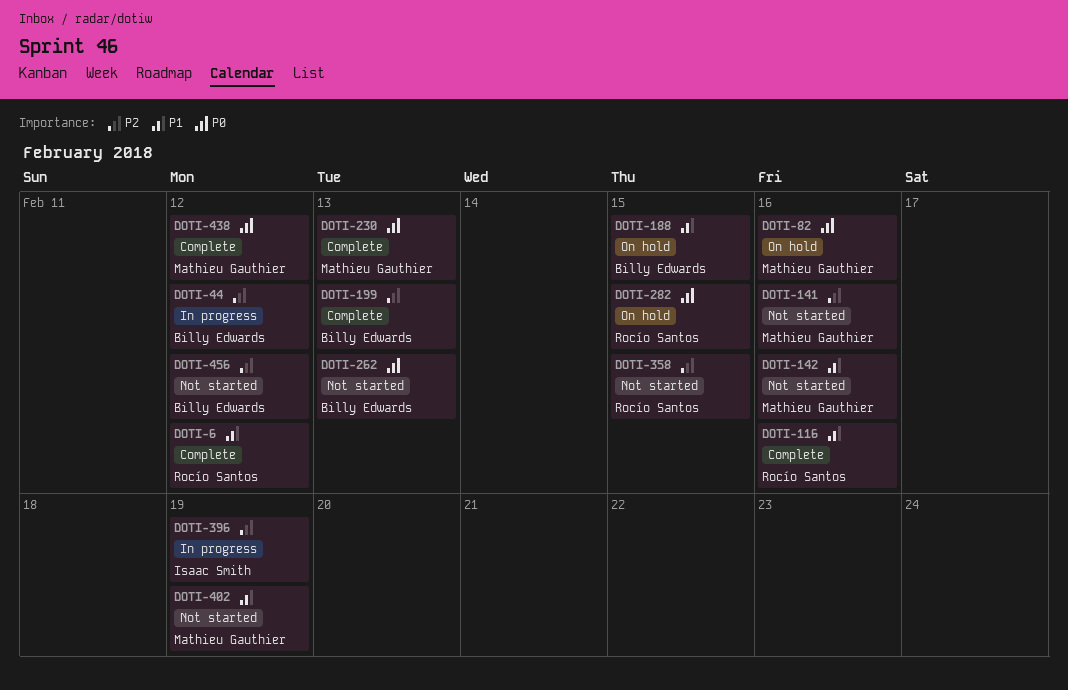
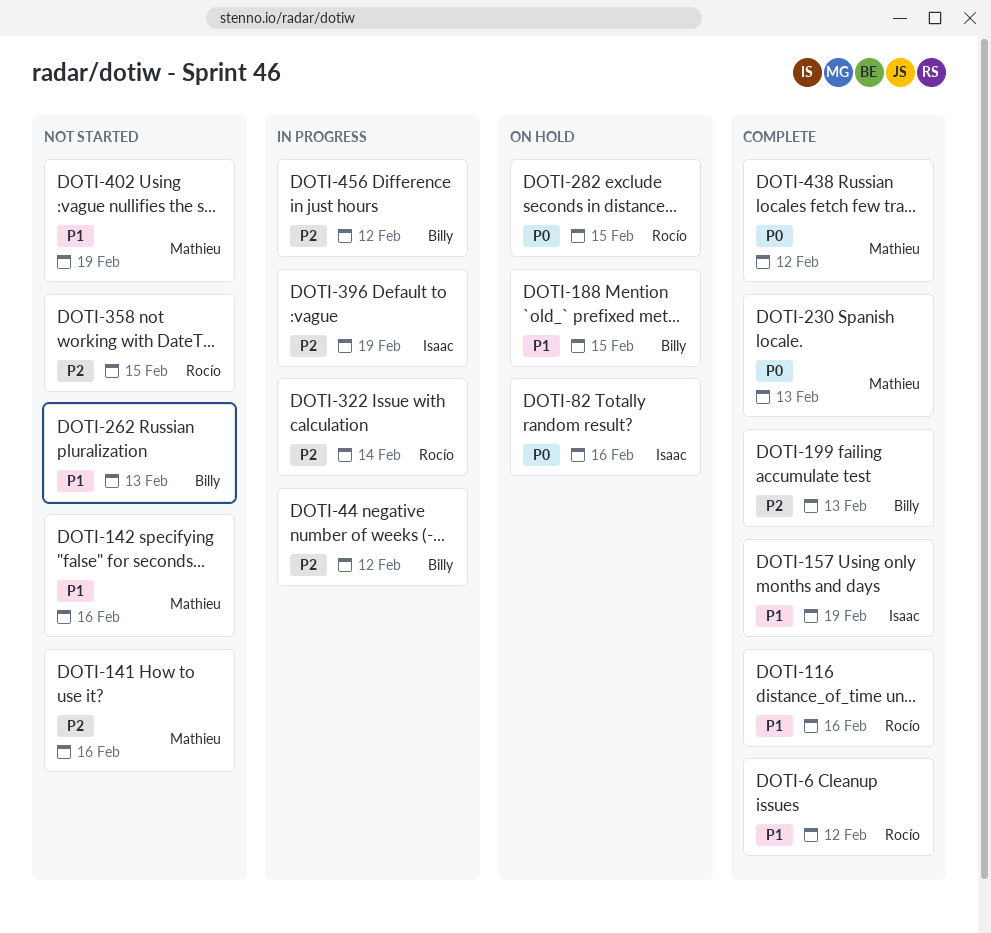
DOTI-82, owner: Mathieu Gauthier -> Isaac Smith
DOTI-157: none -> present
DOTI-262, priority: P0 -> P1
DOTI-322: none -> present
DOTI-456, status: Not started -> In progress

